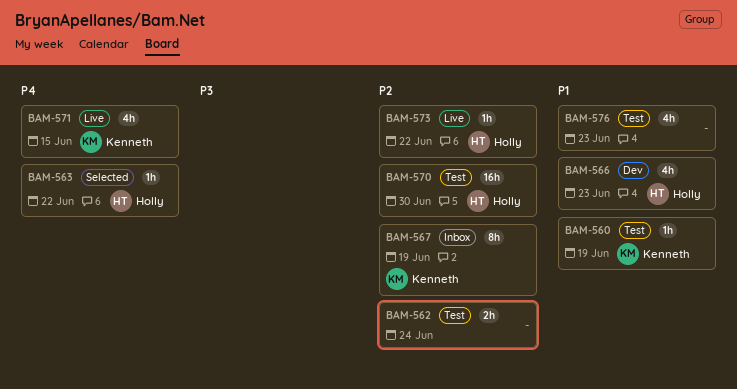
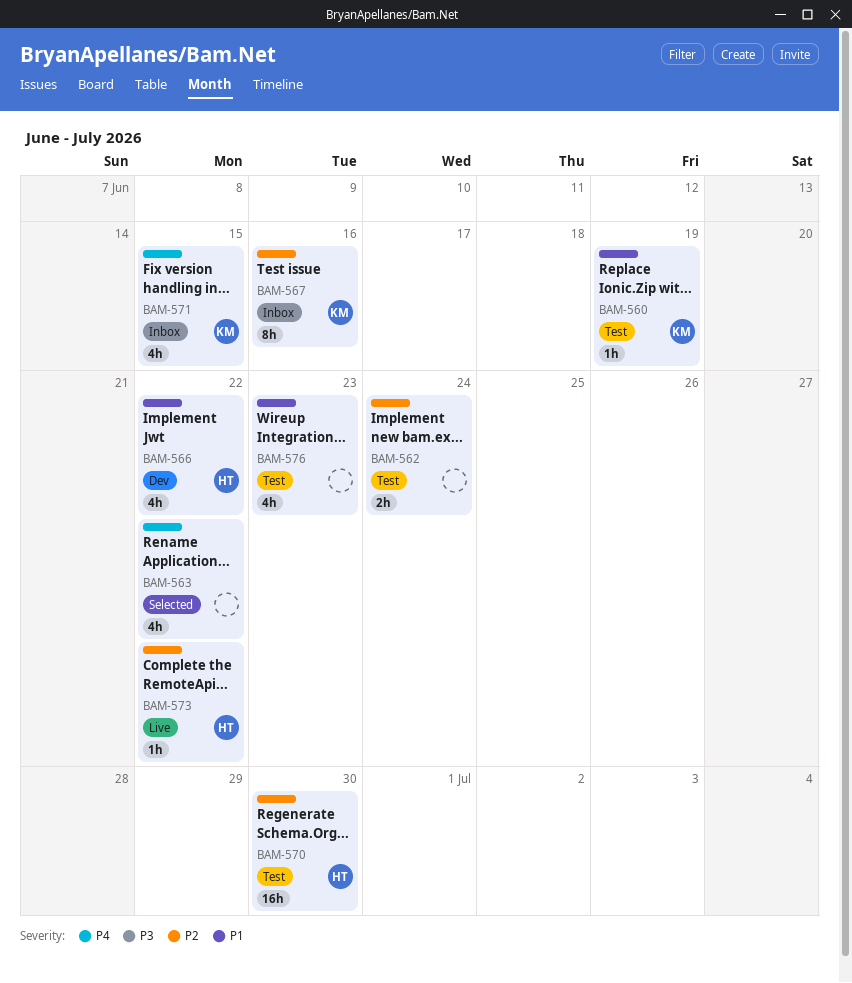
BAM-563, owner: Holly -> none
BAM-563, estimate: 1h -> 4h
BAM-566, due: Jun 23 -> Jun 22
BAM-567, due: Jun 19 -> Jun 16
BAM-571, status: Live -> Inbox

